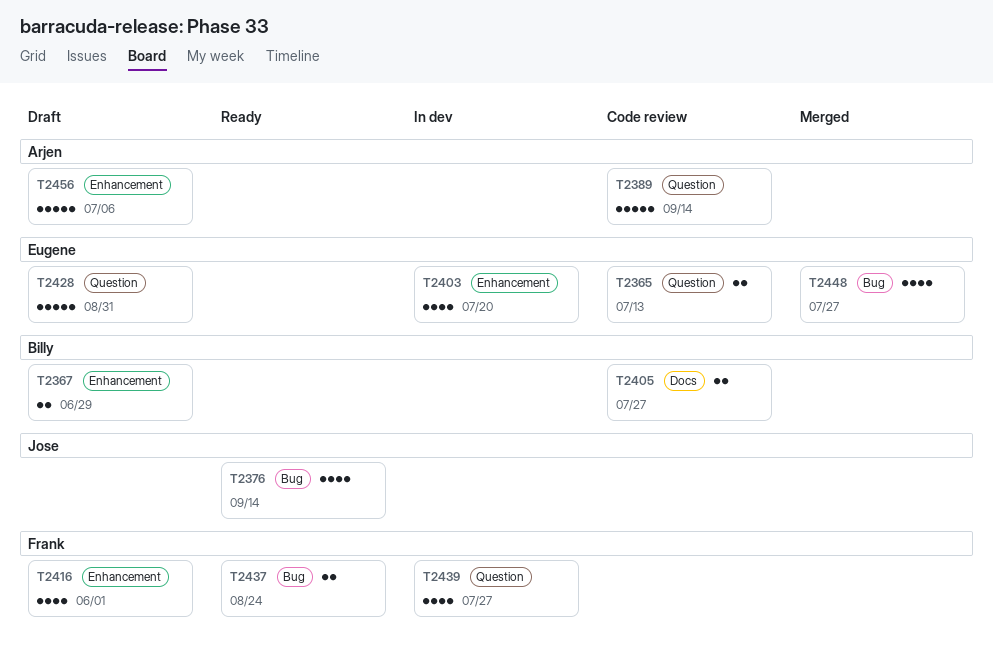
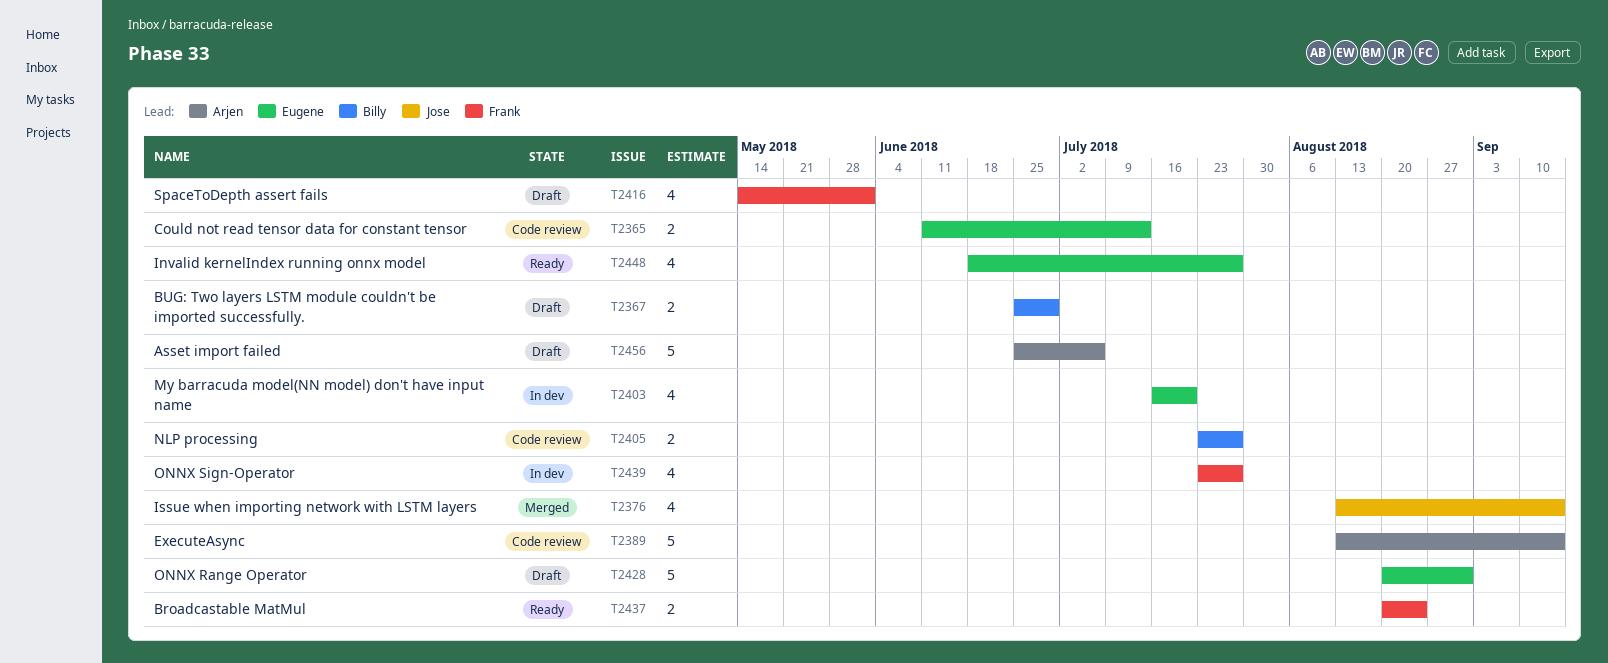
T2376, status: Ready -> Merged
T2448, status: Merged -> Ready

